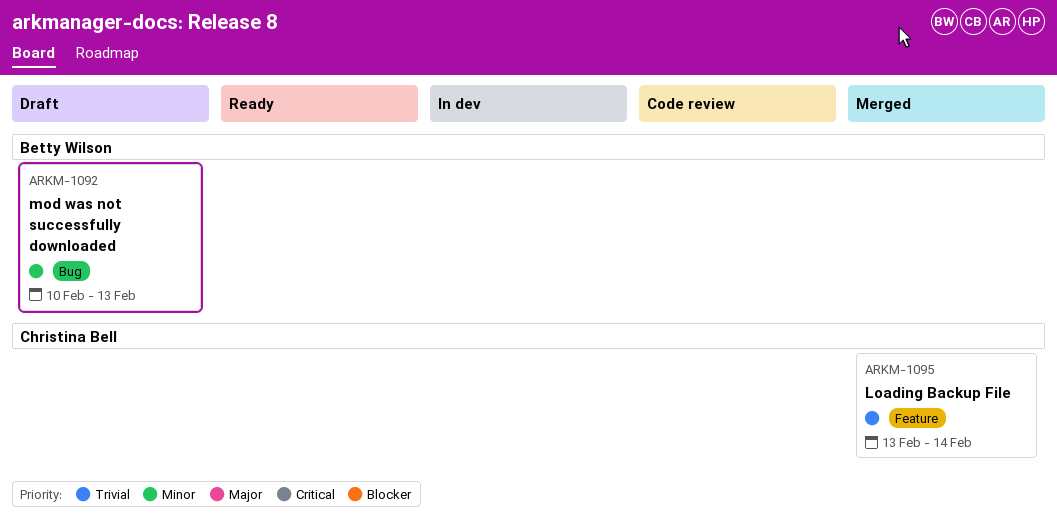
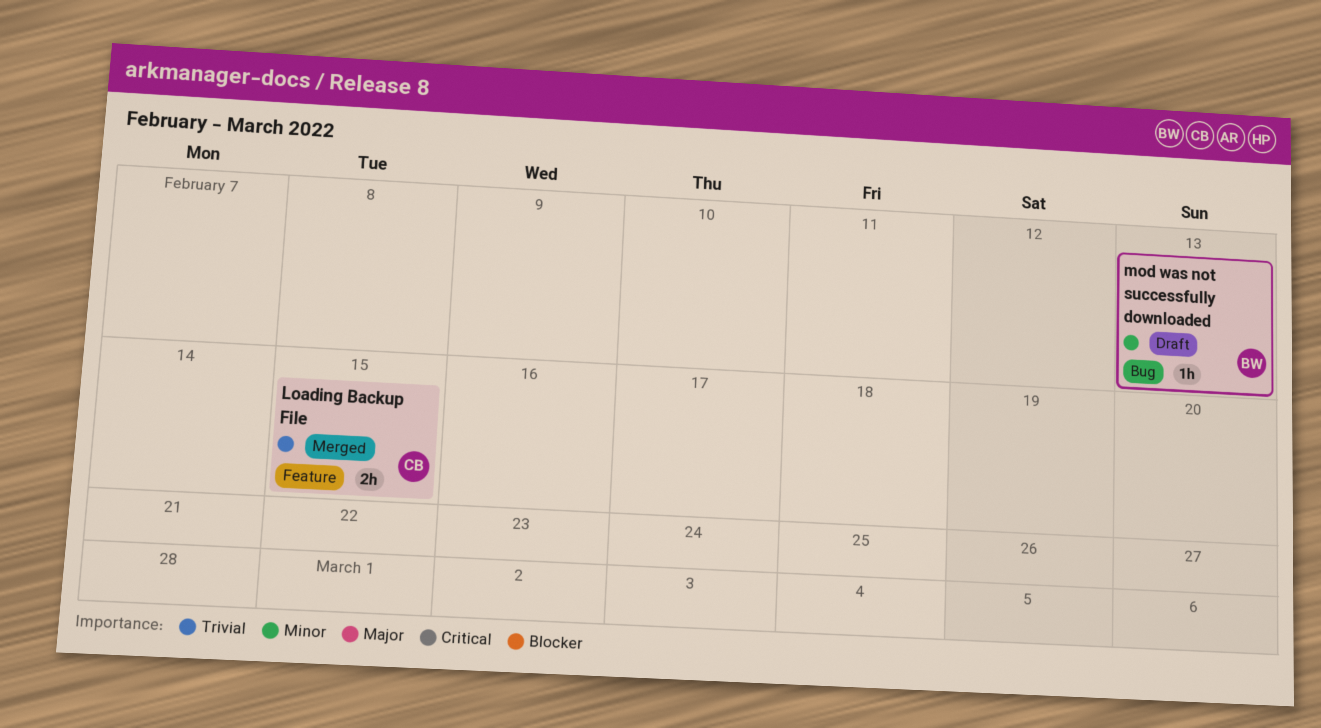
Loading Backup File, due: Feb 14 -> Feb 15

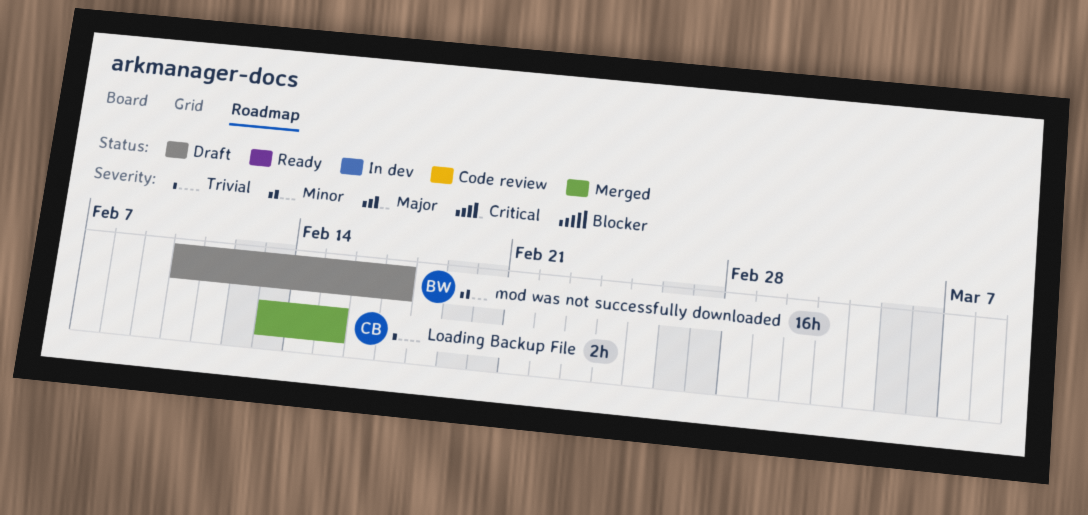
mod was not successfully downloaded, estimate: 1h -> 16h
mod was not successfully downloaded, due: Feb 13 -> Feb 17

